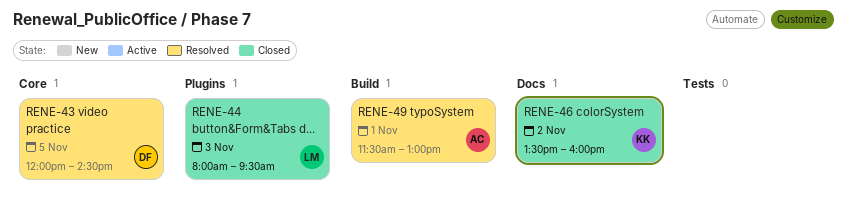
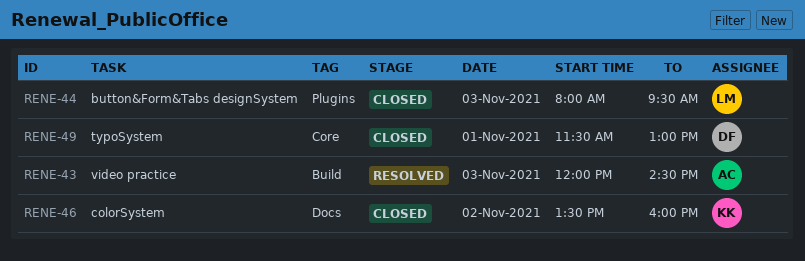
RENE-43, owner: DF -> AC
RENE-43, label: Core -> Build
RENE-43, day: Nov 5 -> Nov 3
RENE-49, status: Resolved -> Closed
RENE-49, owner: AC -> DF
RENE-49, label: Build -> Core

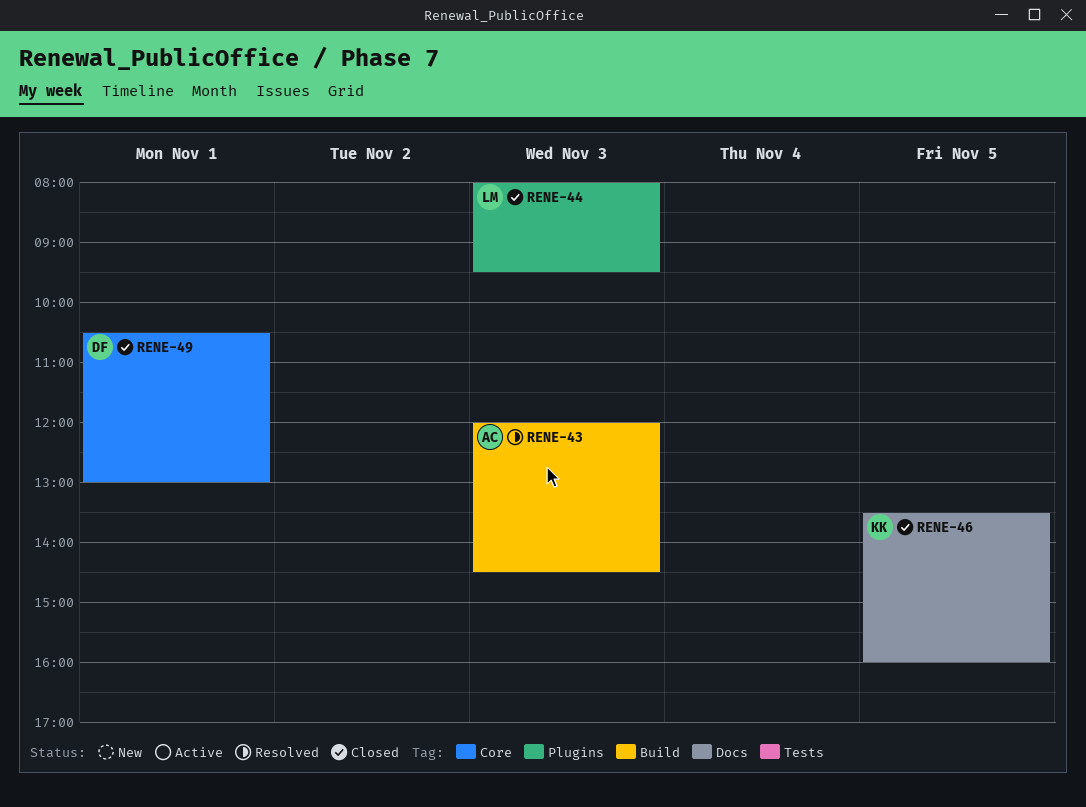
RENE-46, day: Nov 2 -> Nov 5
RENE-49, begins: 11:30 -> 10:30

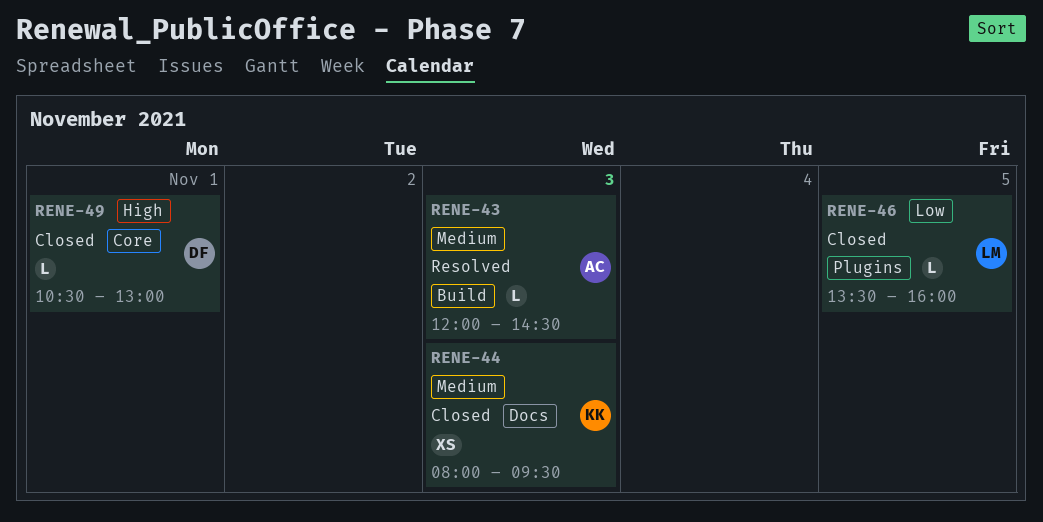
RENE-44, owner: LM -> KK
RENE-44, label: Plugins -> Docs
RENE-46, owner: KK -> LM
RENE-46, label: Docs -> Plugins

